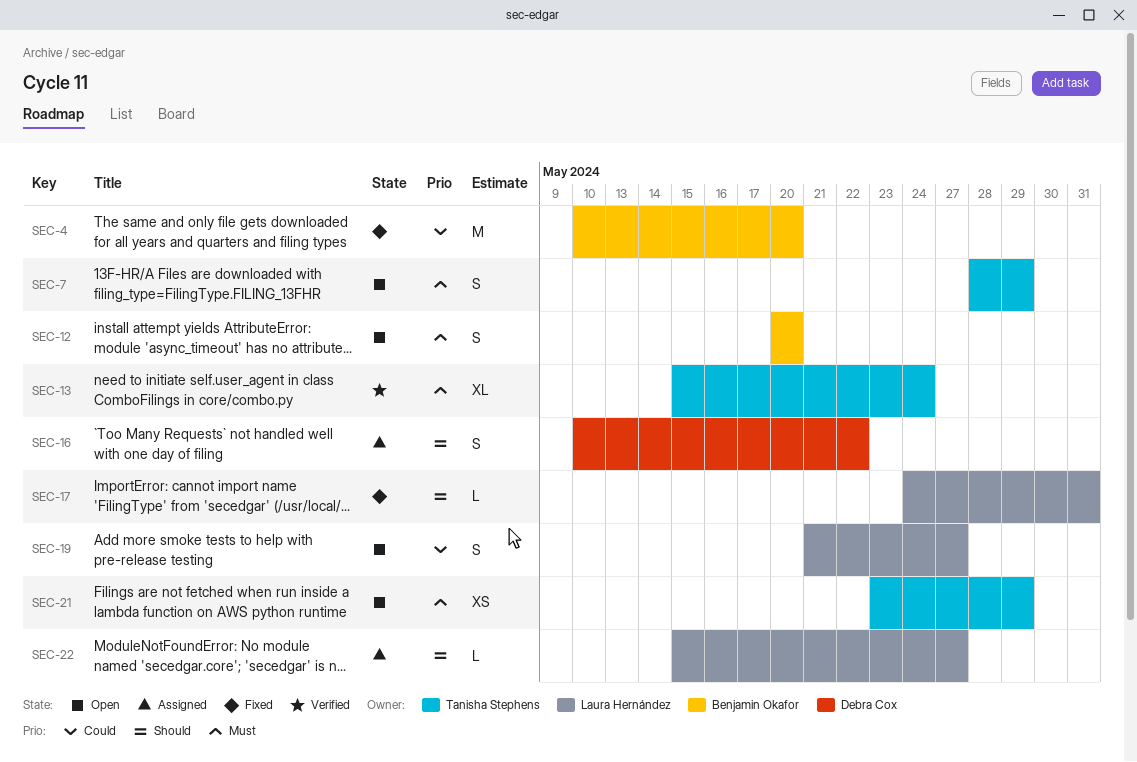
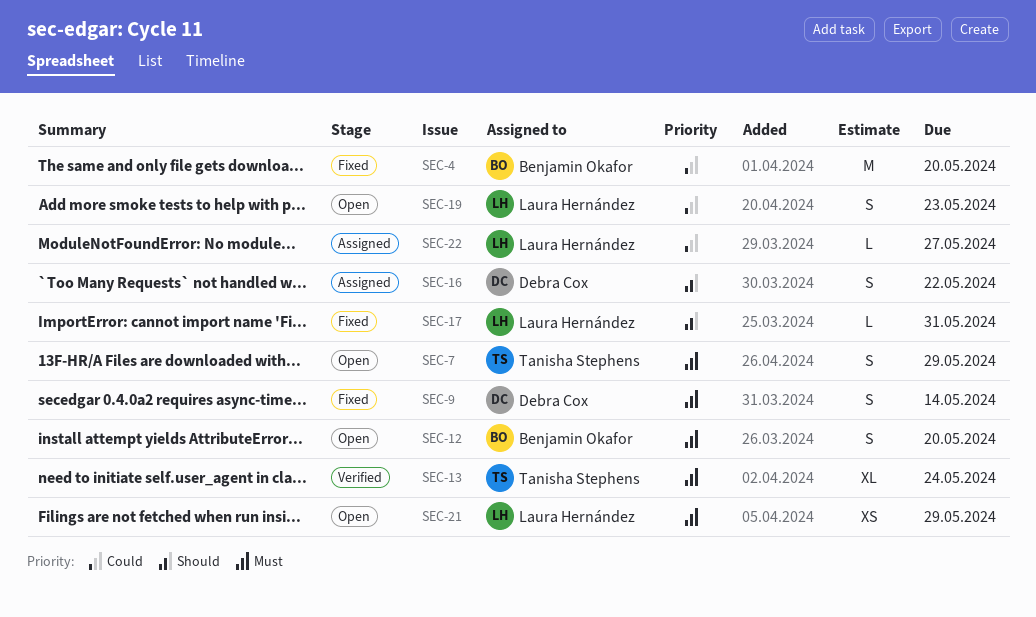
SEC-9: none -> present
SEC-19, due: May 27 -> May 23
SEC-21, owner: Tanisha Stephens -> Laura Hernández
SEC-22, priority: Should -> Could

